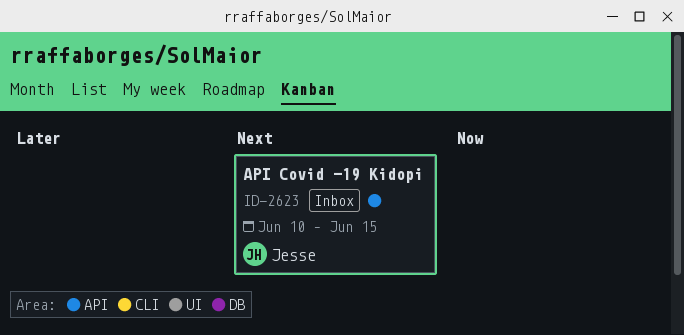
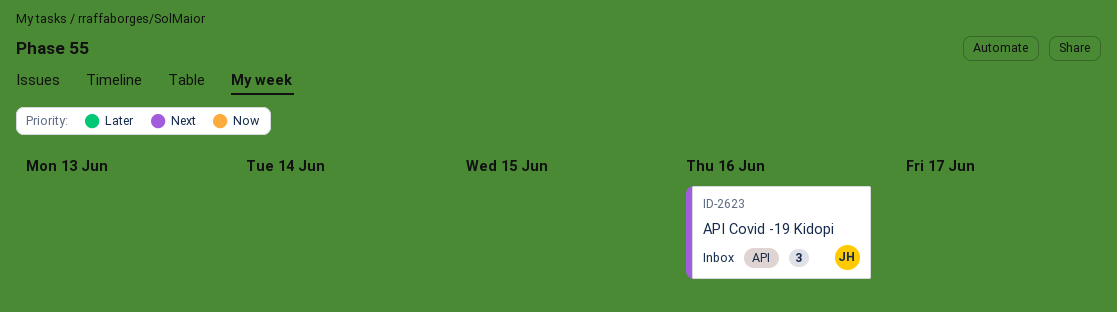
ID-2623, due: Jun 15 -> Jun 16

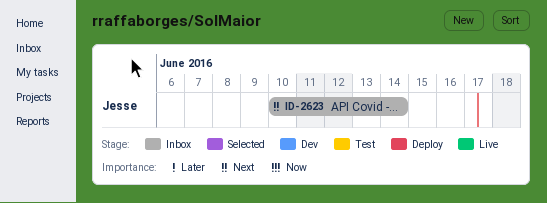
ID-2623, due: Jun 16 -> Jun 14

